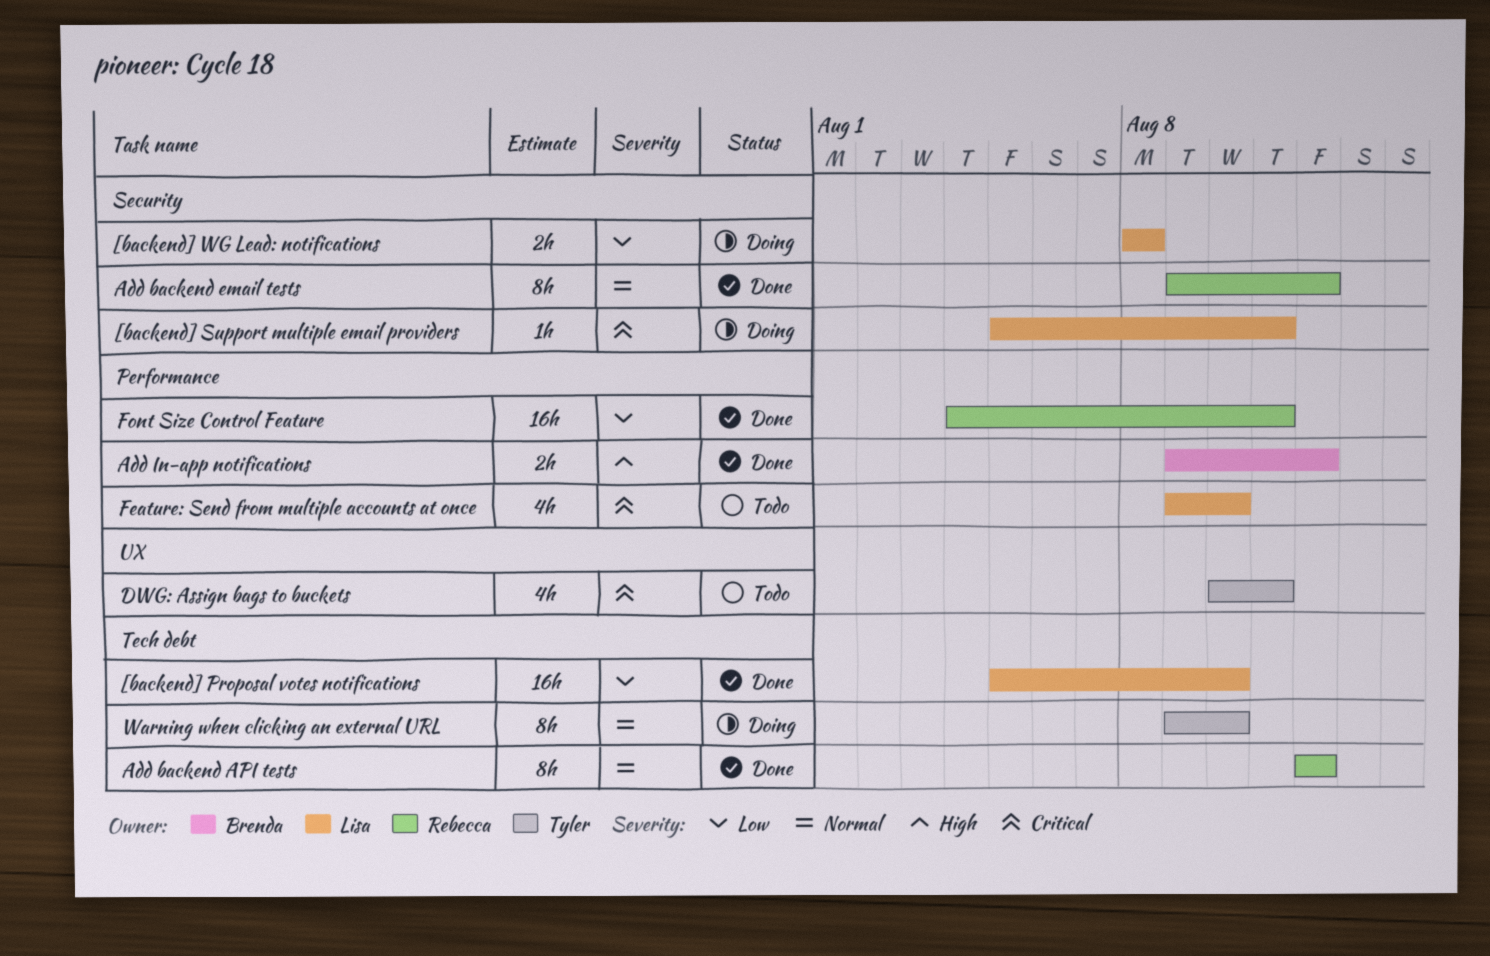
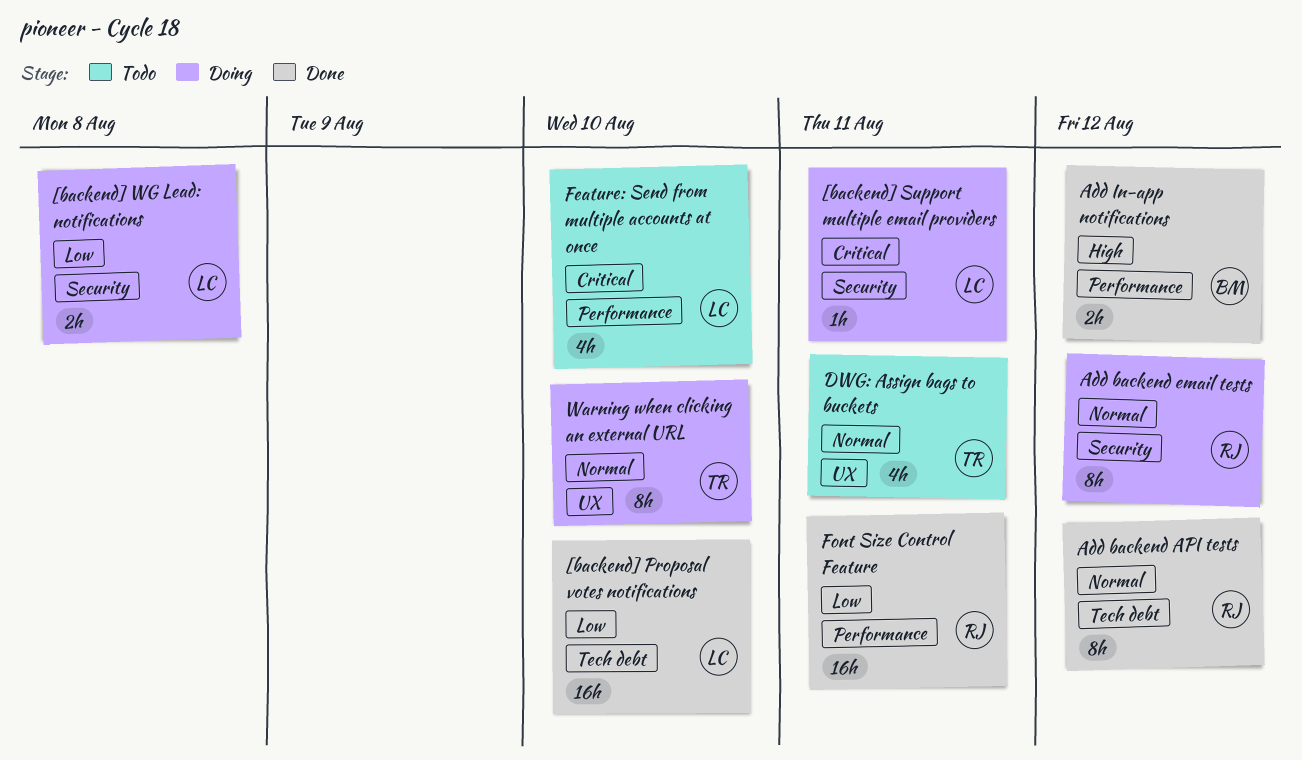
Add backend email tests, status: Done -> Doing
DWG: Assign bags to buckets, priority: Critical -> Normal
Warning when clicking an external URL, label: Tech debt -> UX

